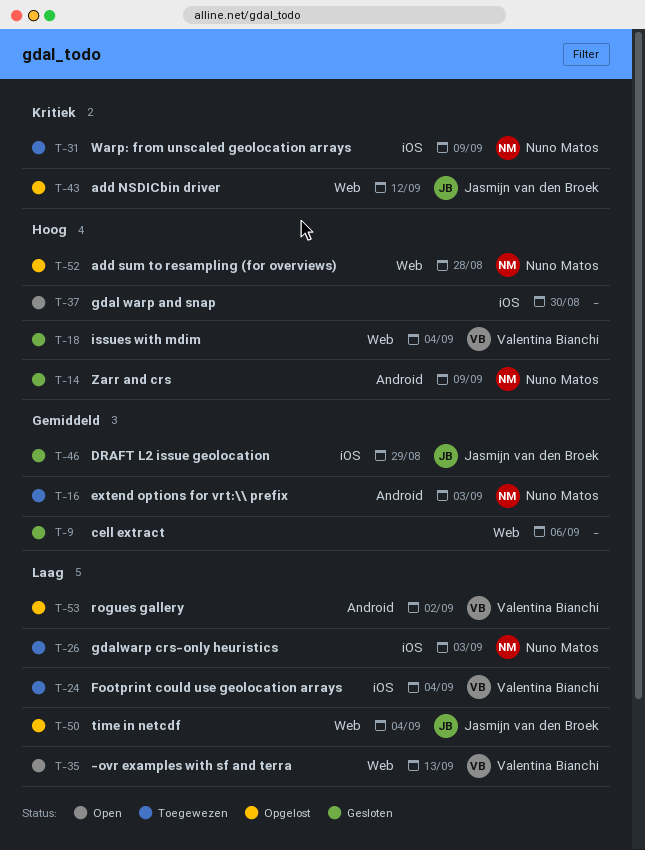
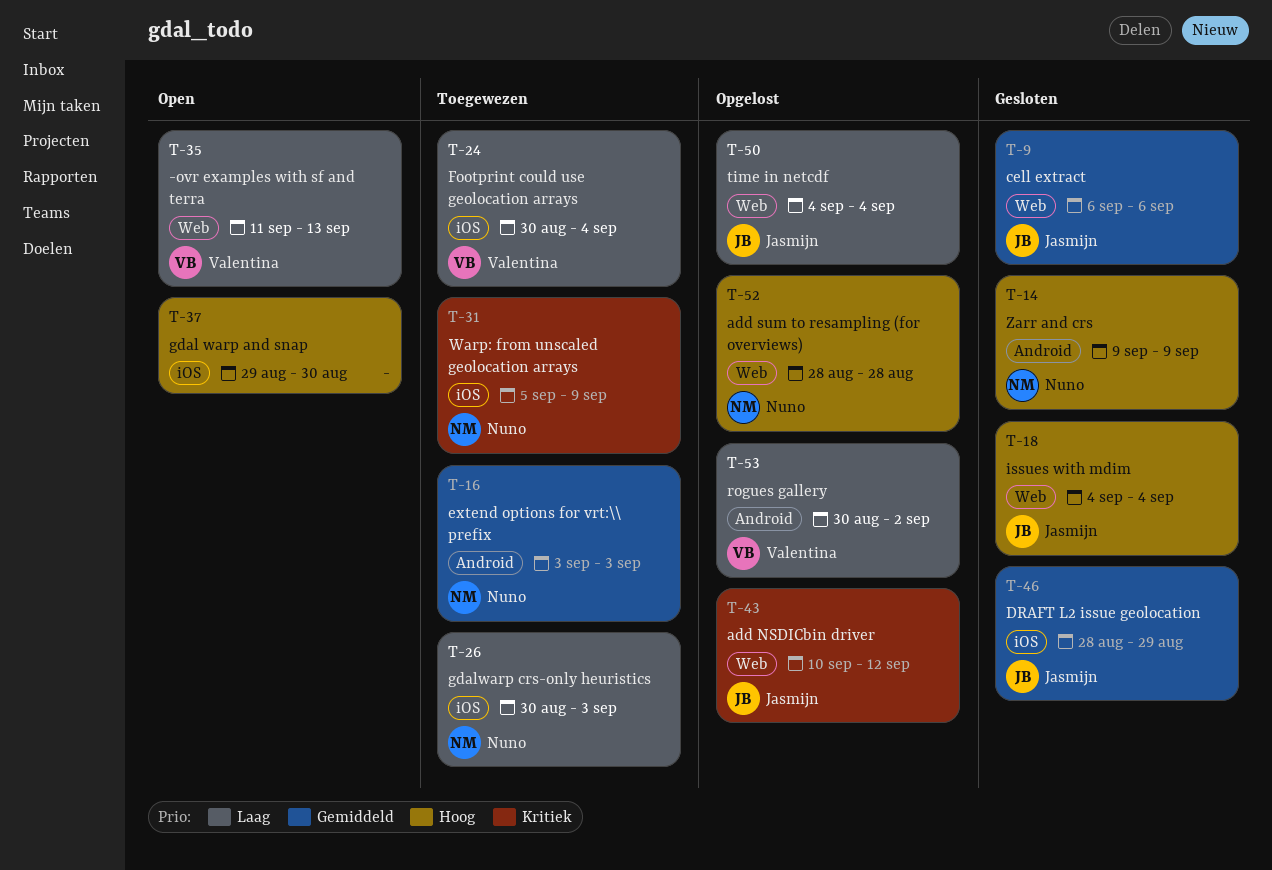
T-9, owner: none -> Jasmijn van den Broek
T-18, owner: Valentina Bianchi -> Jasmijn van den Broek

